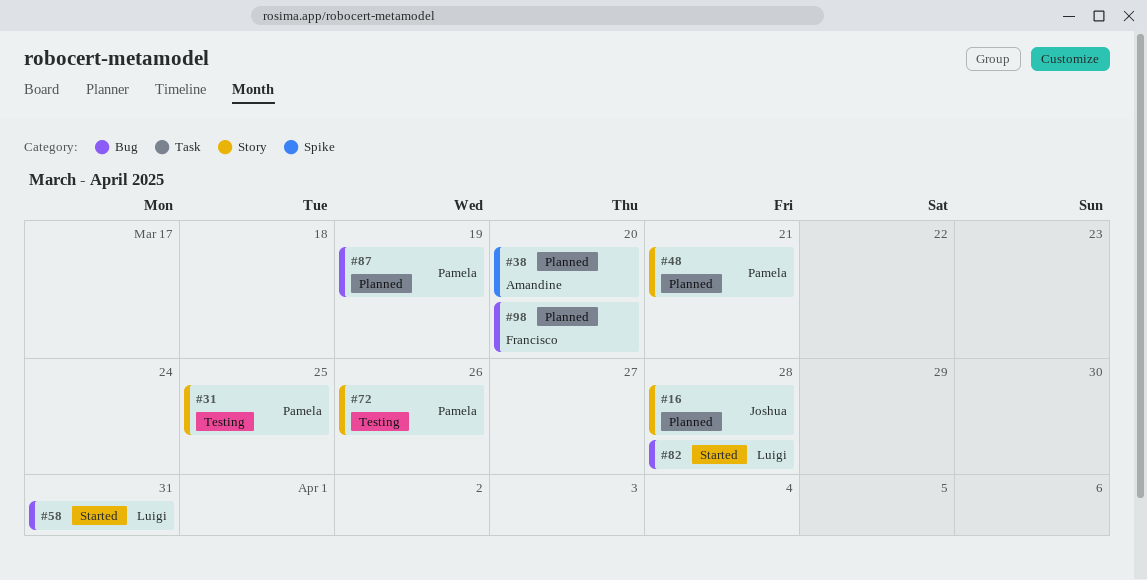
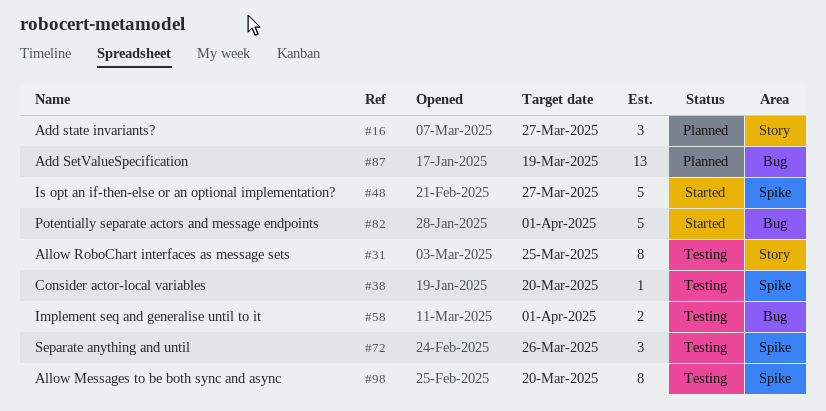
#16, due: Mar 28 -> Mar 27
#38, status: Planned -> Testing
#48, status: Planned -> Started
#48, label: Story -> Spike
#48, due: Mar 21 -> Mar 27
#58, status: Started -> Testing
#58, due: Mar 31 -> Apr 1
#72, label: Story -> Spike
#82, due: Mar 28 -> Apr 1
#98, status: Planned -> Testing
#98, label: Bug -> Spike

